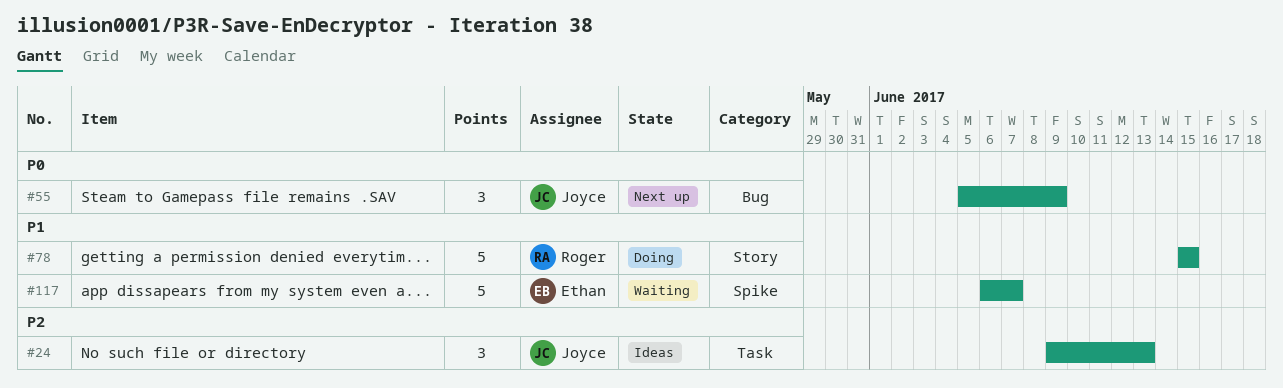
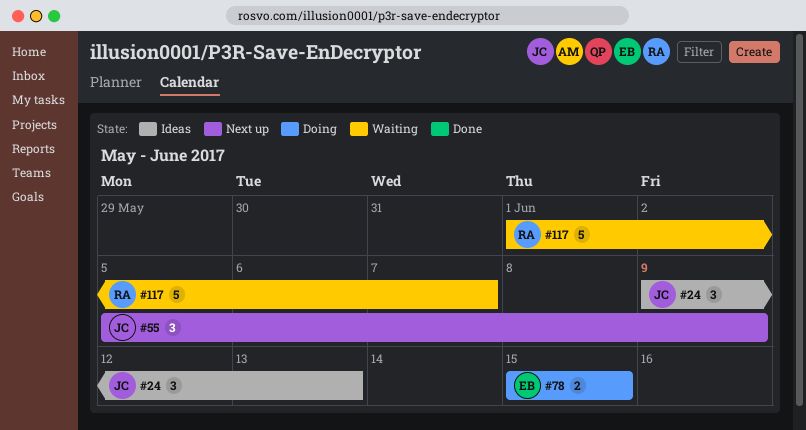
#78, owner: Roger -> Ethan
#78, estimate: 5 -> 2
#117, owner: Ethan -> Roger
#117, start: Jun 6 -> Jun 1

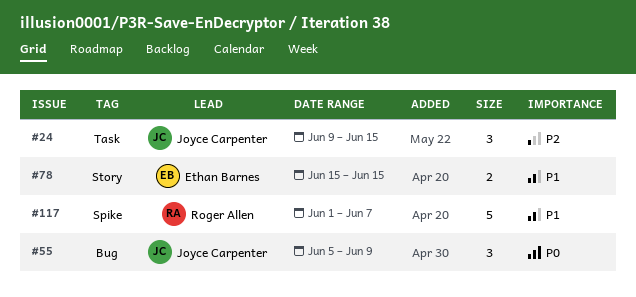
#24, due: Jun 13 -> Jun 15

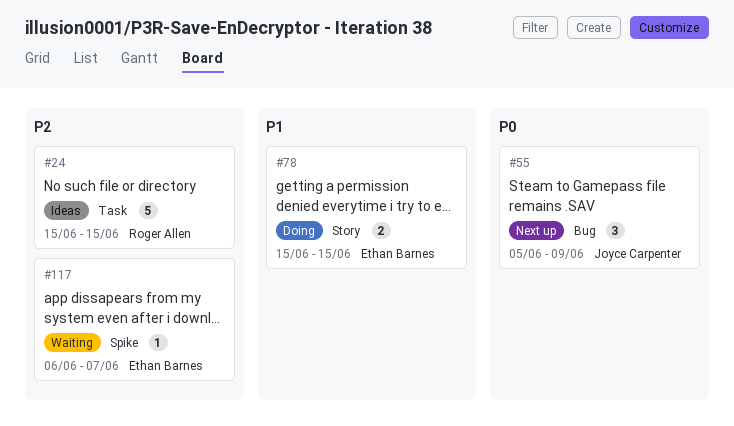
#24, owner: Joyce Carpenter -> Roger Allen
#24, estimate: 3 -> 5
#24, start: Jun 9 -> Jun 15
#117, owner: Roger Allen -> Ethan Barnes
#117, priority: P1 -> P2
#117, estimate: 5 -> 1
#117, start: Jun 1 -> Jun 6

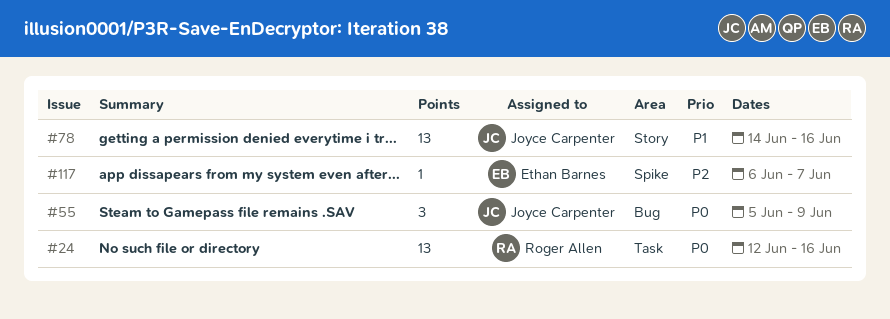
#24, priority: P2 -> P0
#24, estimate: 5 -> 13
#24, start: Jun 15 -> Jun 12
#24, due: Jun 15 -> Jun 16
#78, owner: Ethan Barnes -> Joyce Carpenter
#78, estimate: 2 -> 13
#78, start: Jun 15 -> Jun 14
#78, due: Jun 15 -> Jun 16

